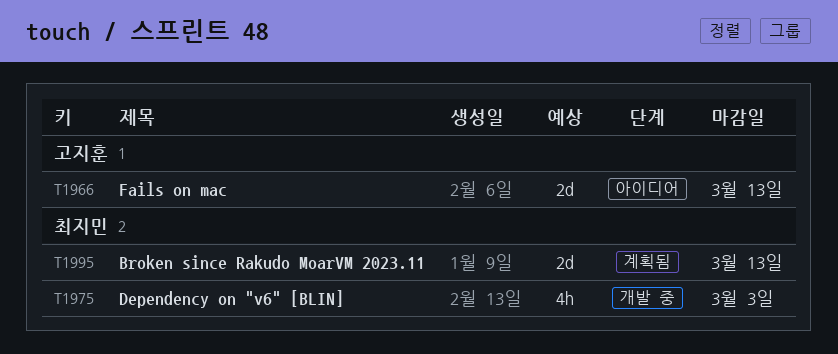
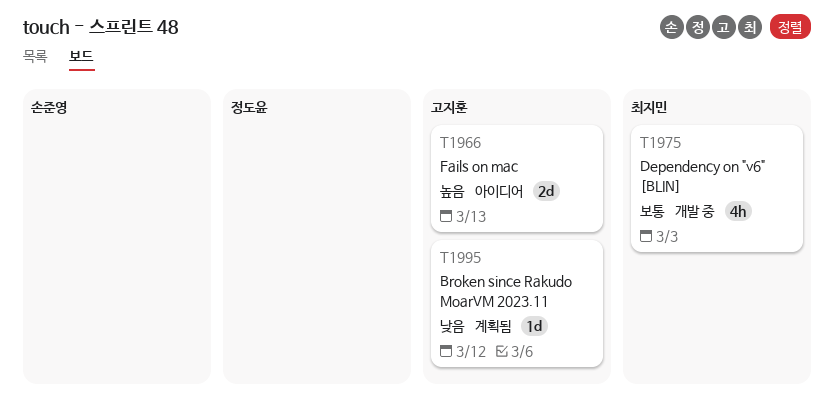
T1995, owner: 최지민 -> 고지훈
T1995, estimate: 2d -> 1d
T1995, due: Mar 13 -> Mar 12

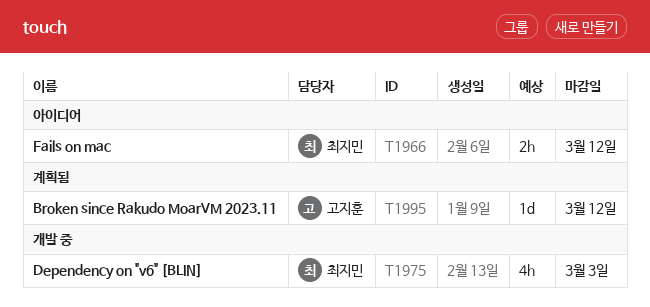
T1966, owner: 고지훈 -> 최지민
T1966, estimate: 2d -> 2h
T1966, due: Mar 13 -> Mar 12

